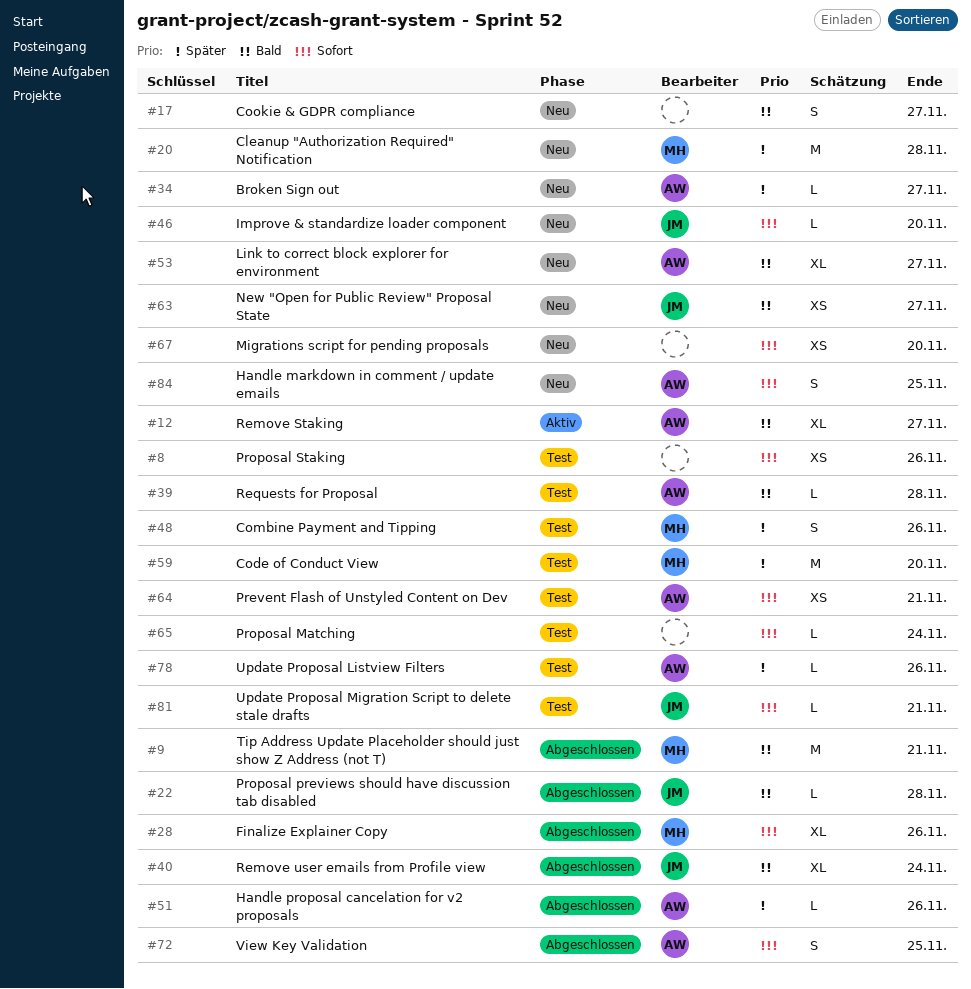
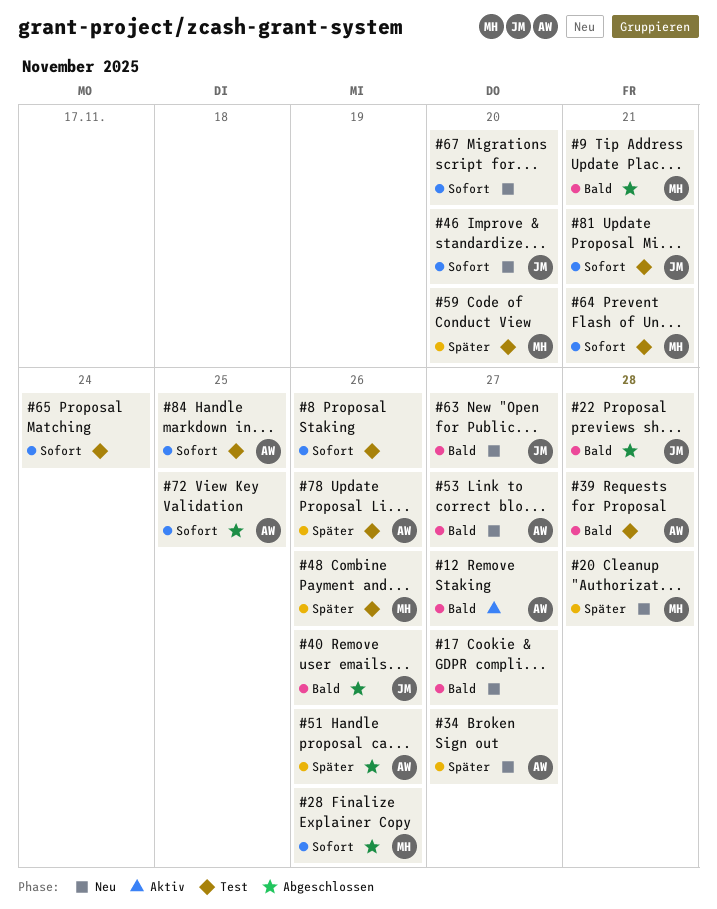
#40, due: Nov 24 -> Nov 26
#64, owner: AW -> MH
#84, status: Neu -> Test

